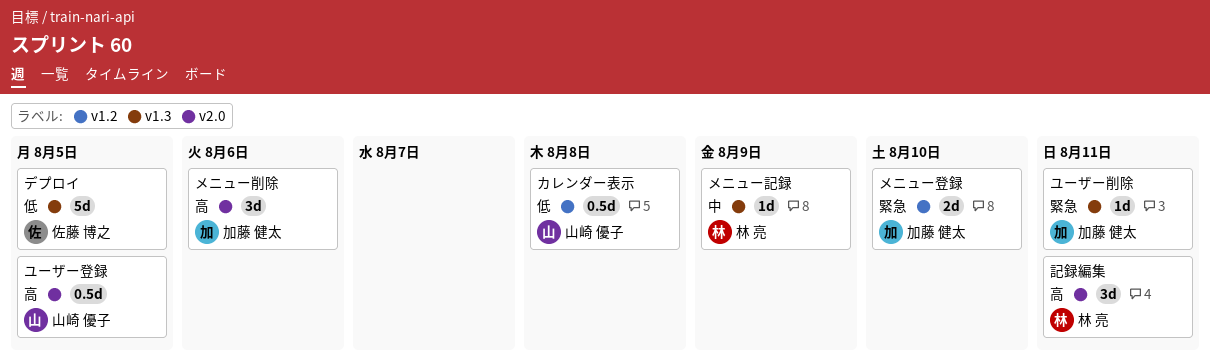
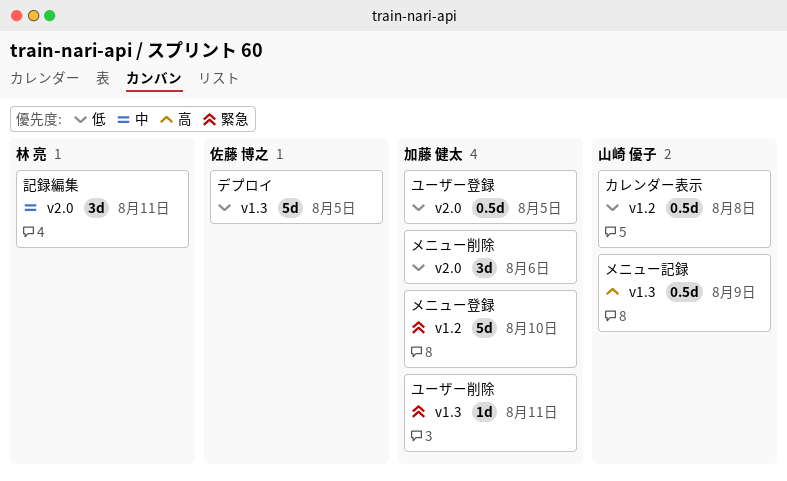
メニュー削除, priority: 高 -> 低
メニュー登録, estimate: 2d -> 5d
メニュー記録, owner: 林 亮 -> 山崎 優子
メニュー記録, priority: 中 -> 高
メニュー記録, estimate: 1d -> 0.5d
ユーザー登録, owner: 山崎 優子 -> 加藤 健太
ユーザー登録, priority: 高 -> 低
記録編集, priority: 高 -> 中

